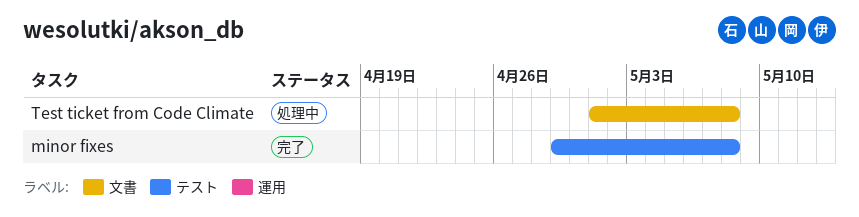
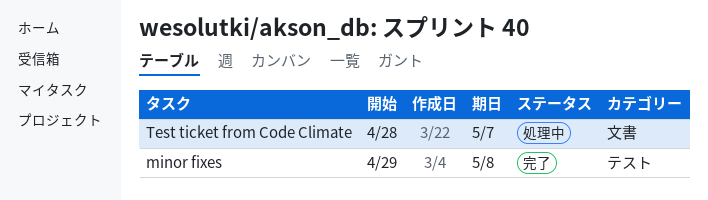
Test ticket from Code Climate, start: May 1 -> Apr 28
Test ticket from Code Climate, due: May 8 -> May 7

